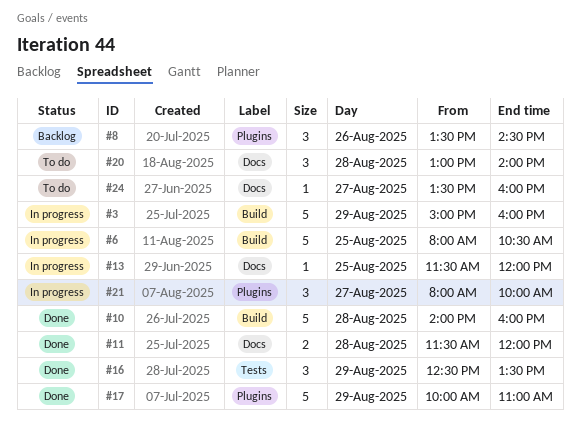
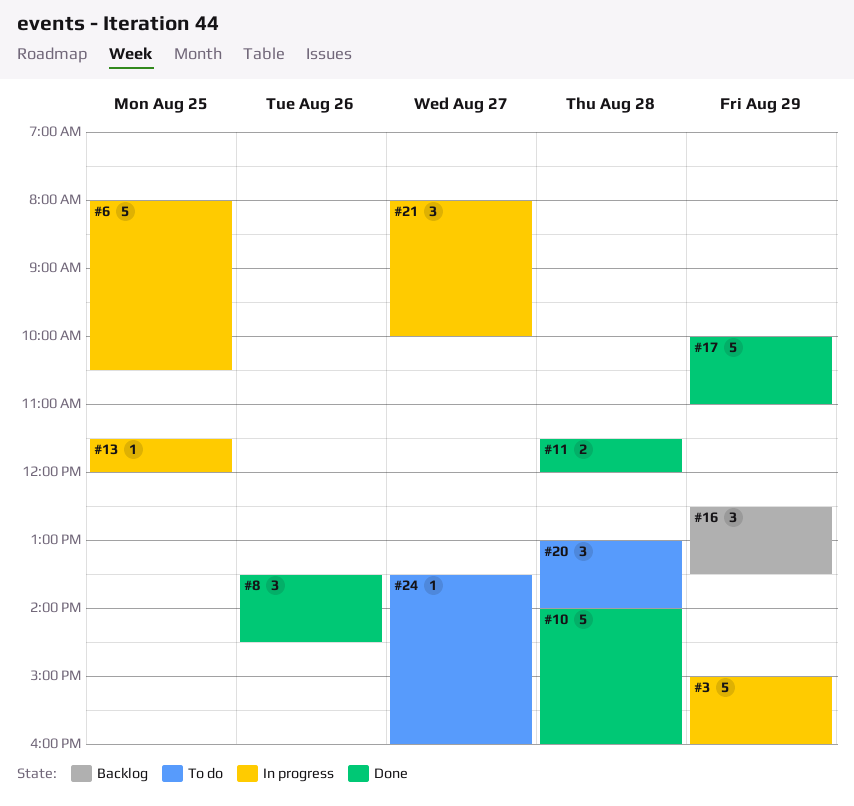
#8, status: Backlog -> Done
#16, status: Done -> Backlog

